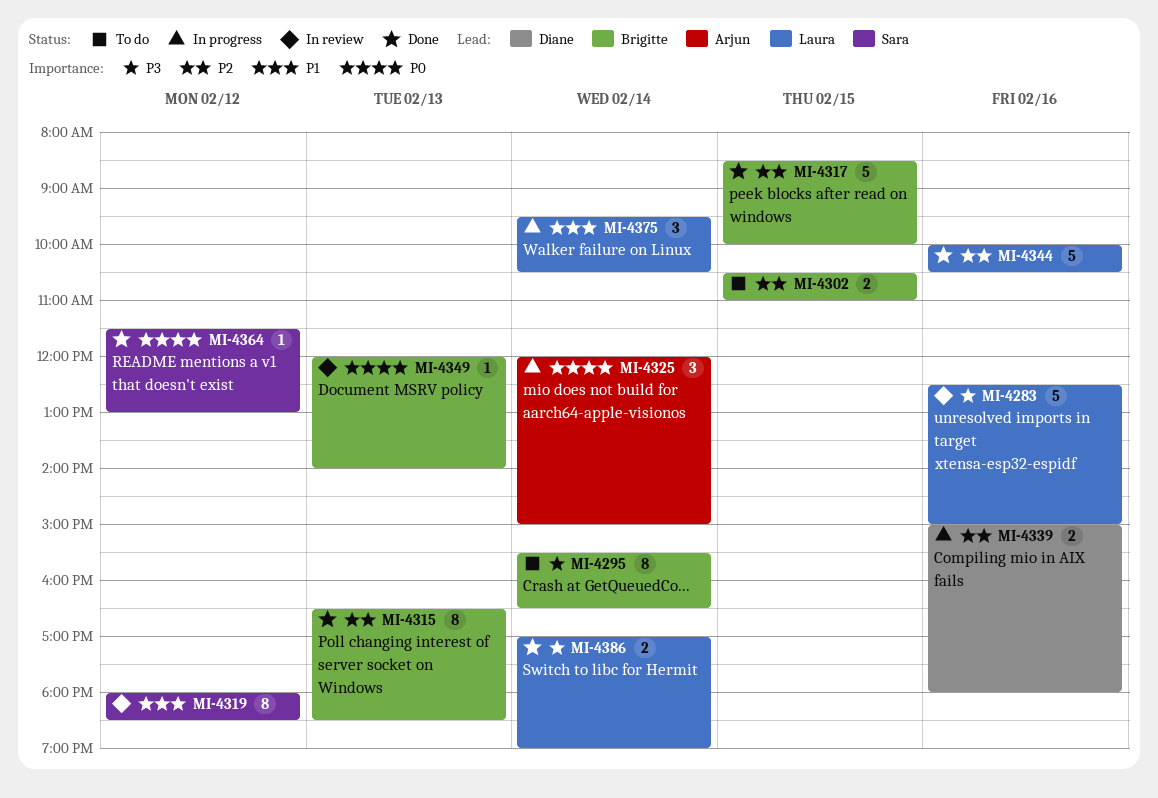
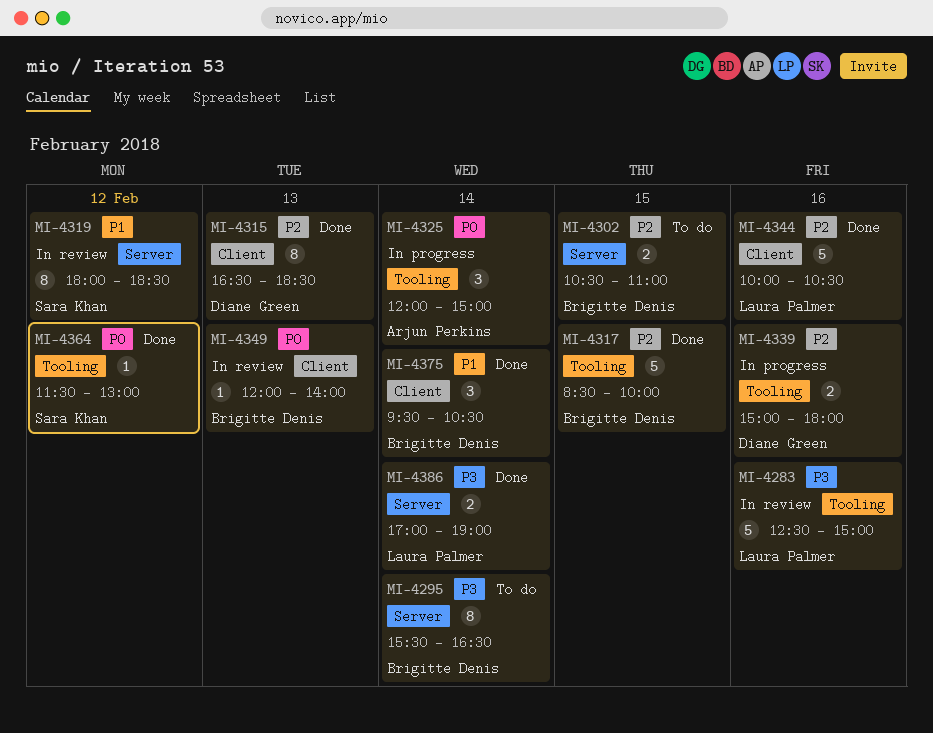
MI-4315, owner: Brigitte Denis -> Diane Green
MI-4375, status: In progress -> Done
MI-4375, owner: Laura Palmer -> Brigitte Denis

